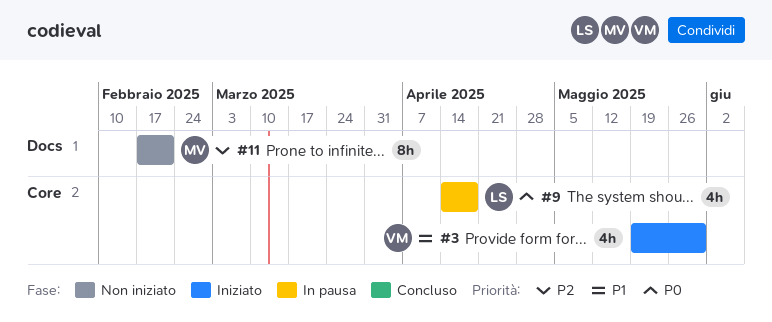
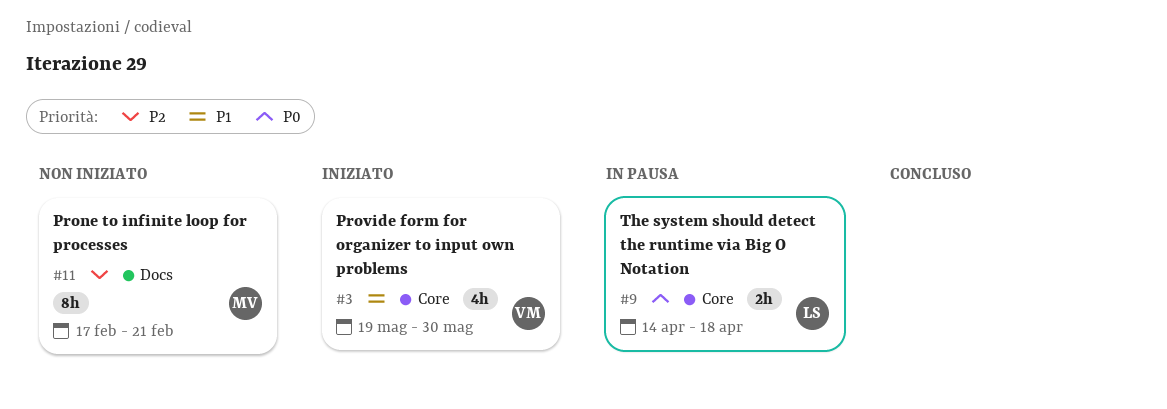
#9, estimate: 4h -> 2h

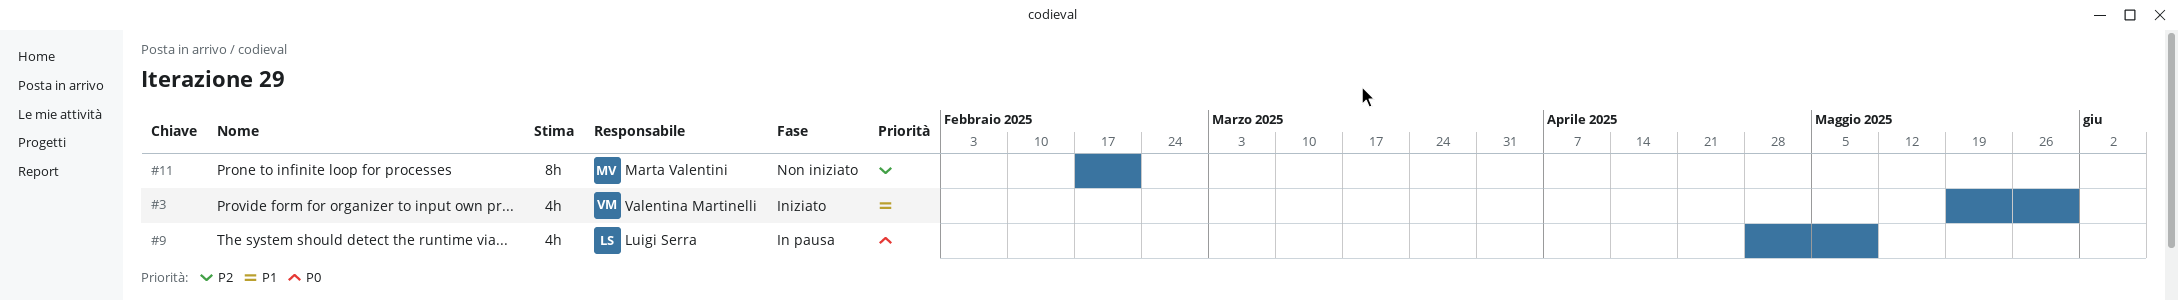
#9, estimate: 2h -> 4h
#9, start: Apr 14 -> Apr 28
#9, due: Apr 18 -> May 9

